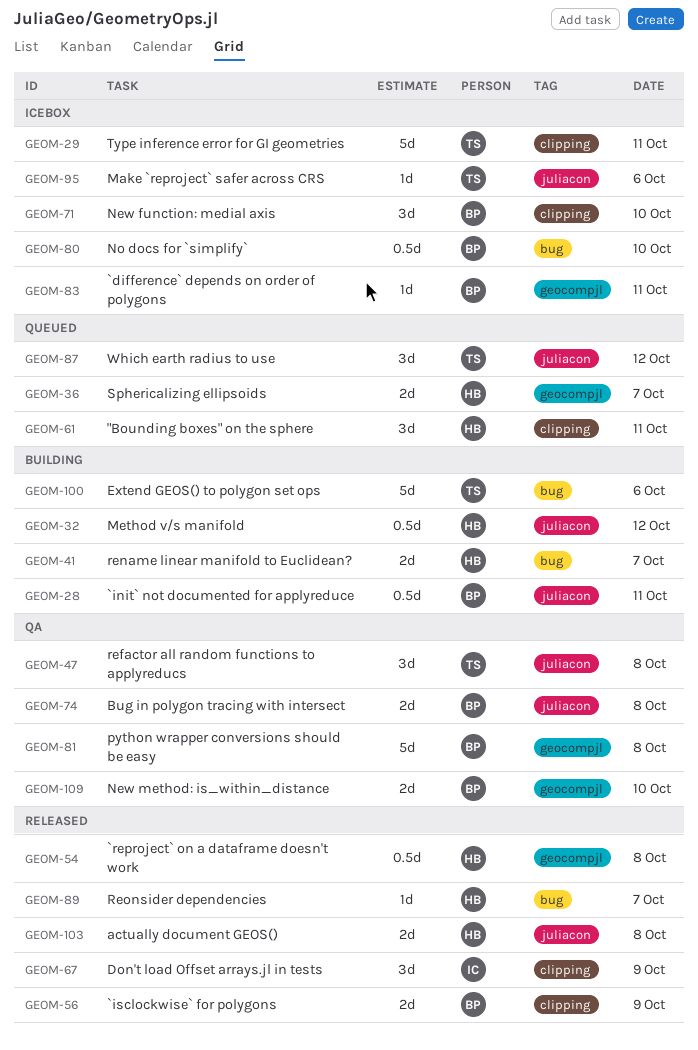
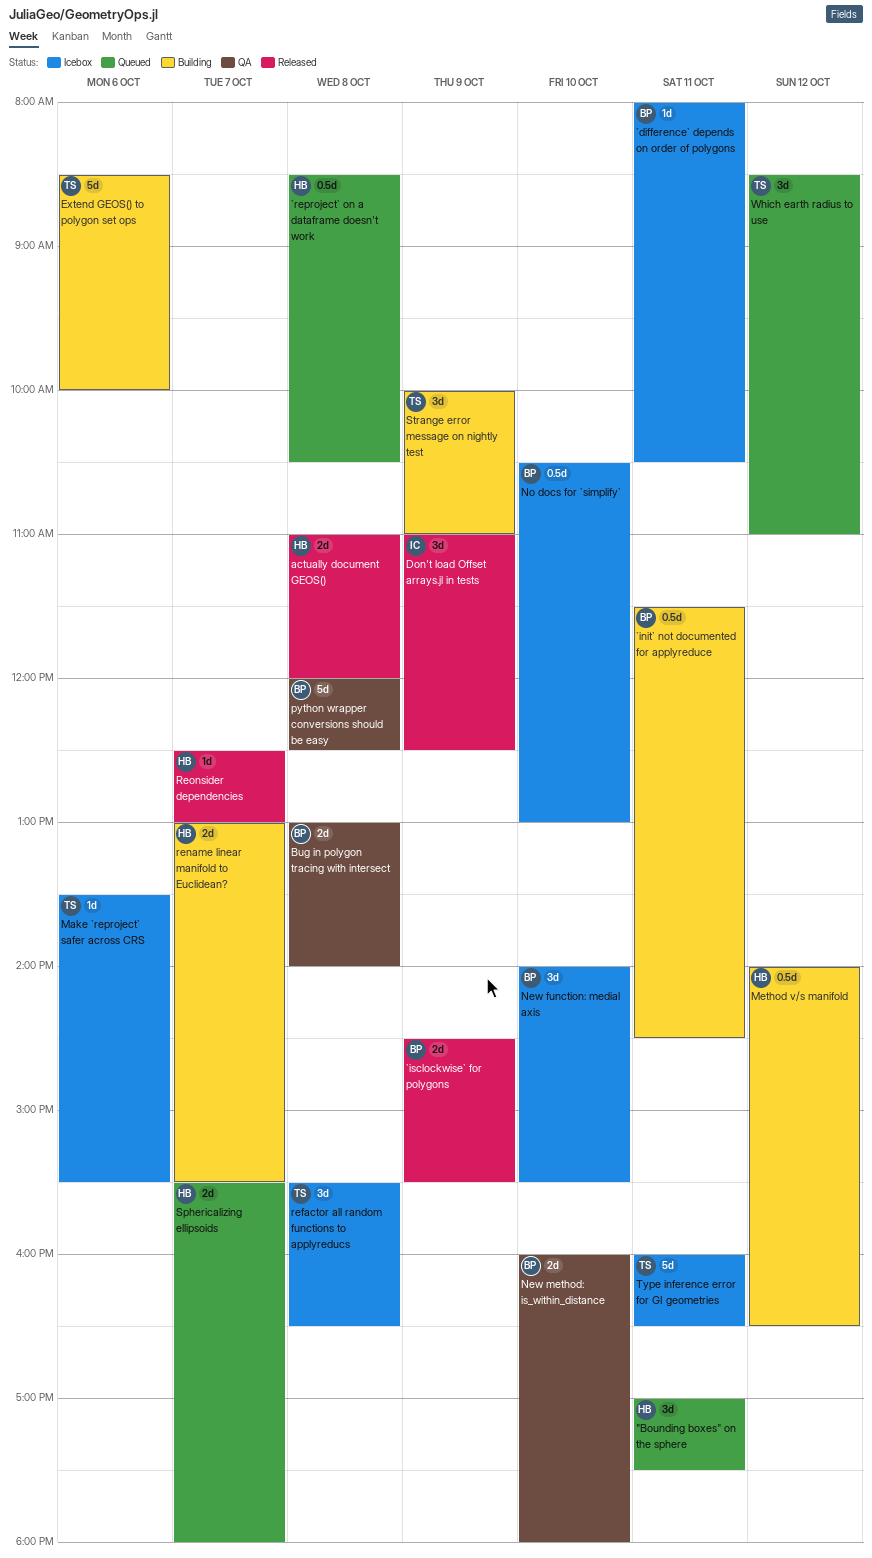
`reproject` on a dataframe doesn't work, status: Released -> Queued
refactor all random functions to applyreducs, status: QA -> Icebox
Strange error message on nightly test: none -> present

